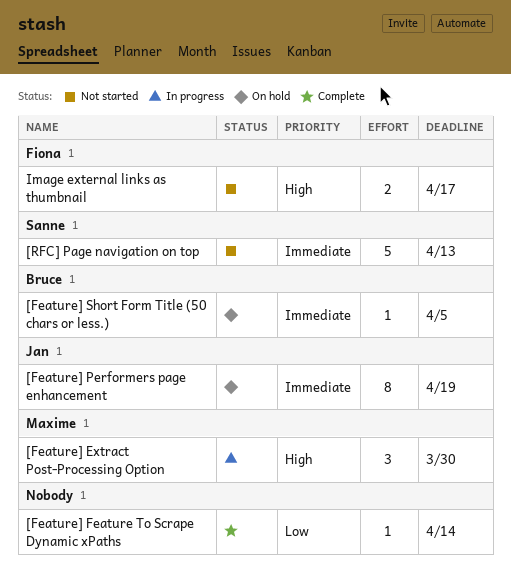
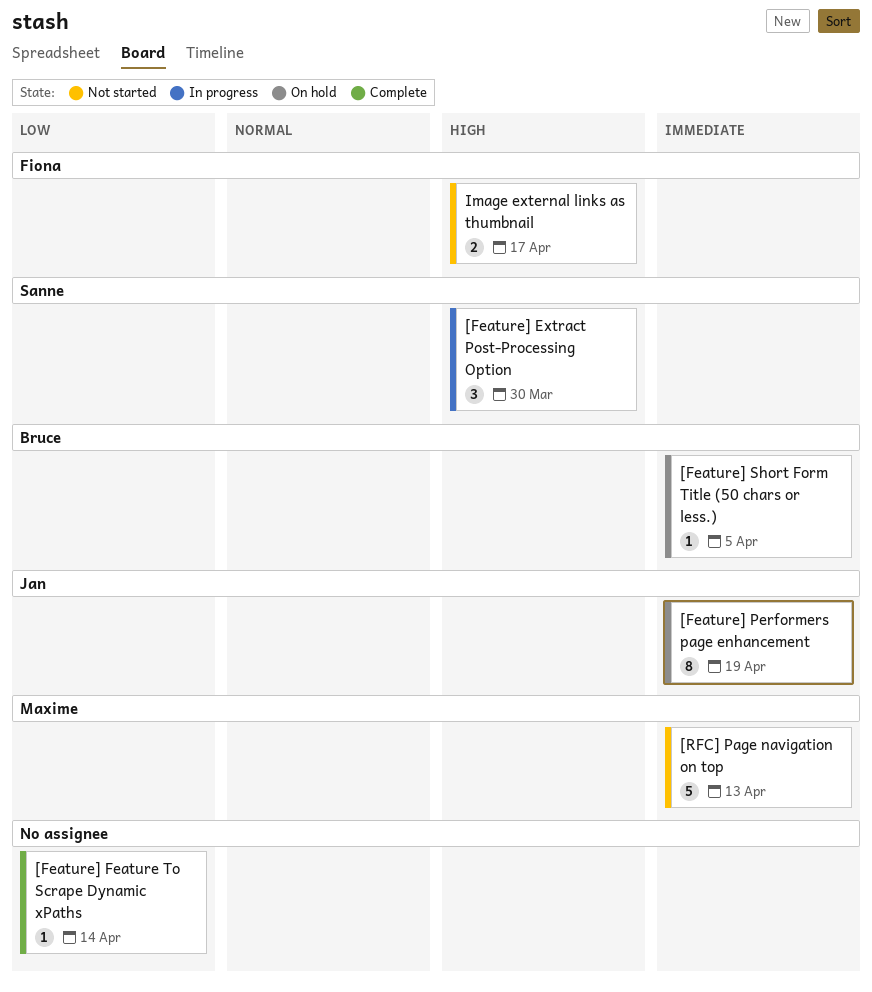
[Feature] Extract Post-Processing Option, owner: Maxime -> Sanne
[RFC] Page navigation on top, owner: Sanne -> Maxime

